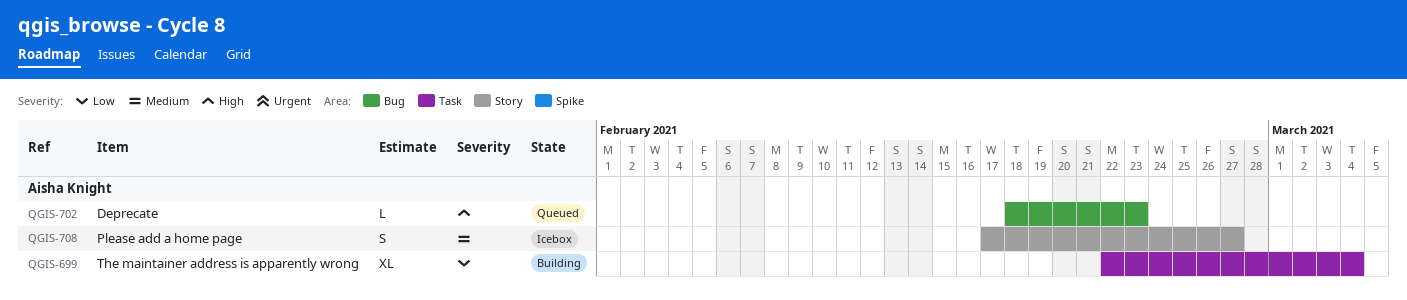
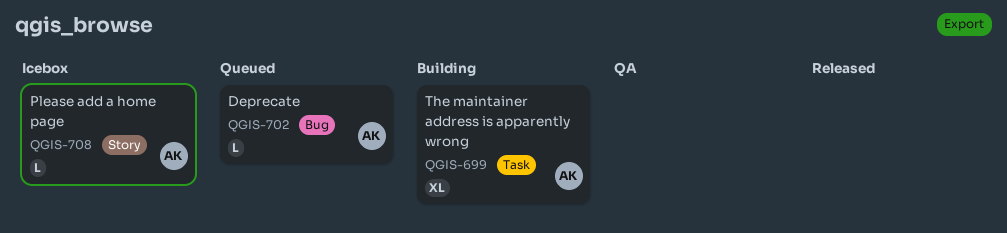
QGIS-708, estimate: S -> L

